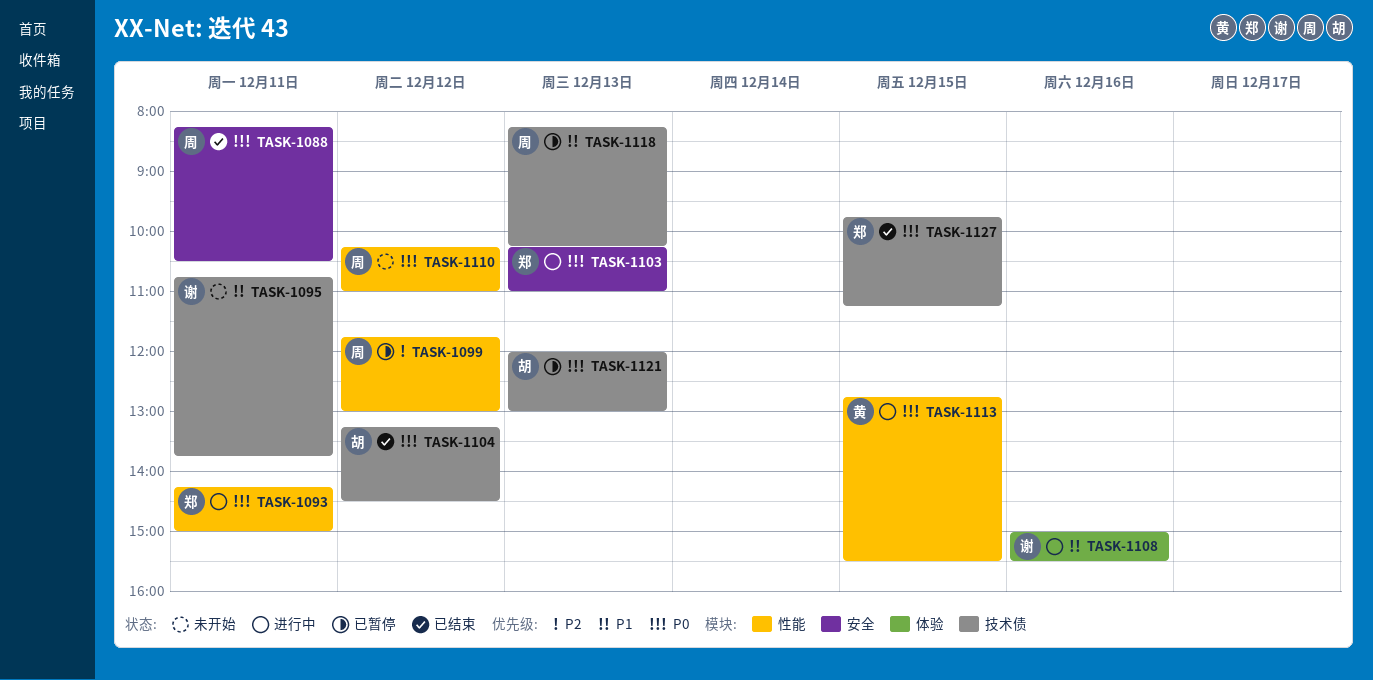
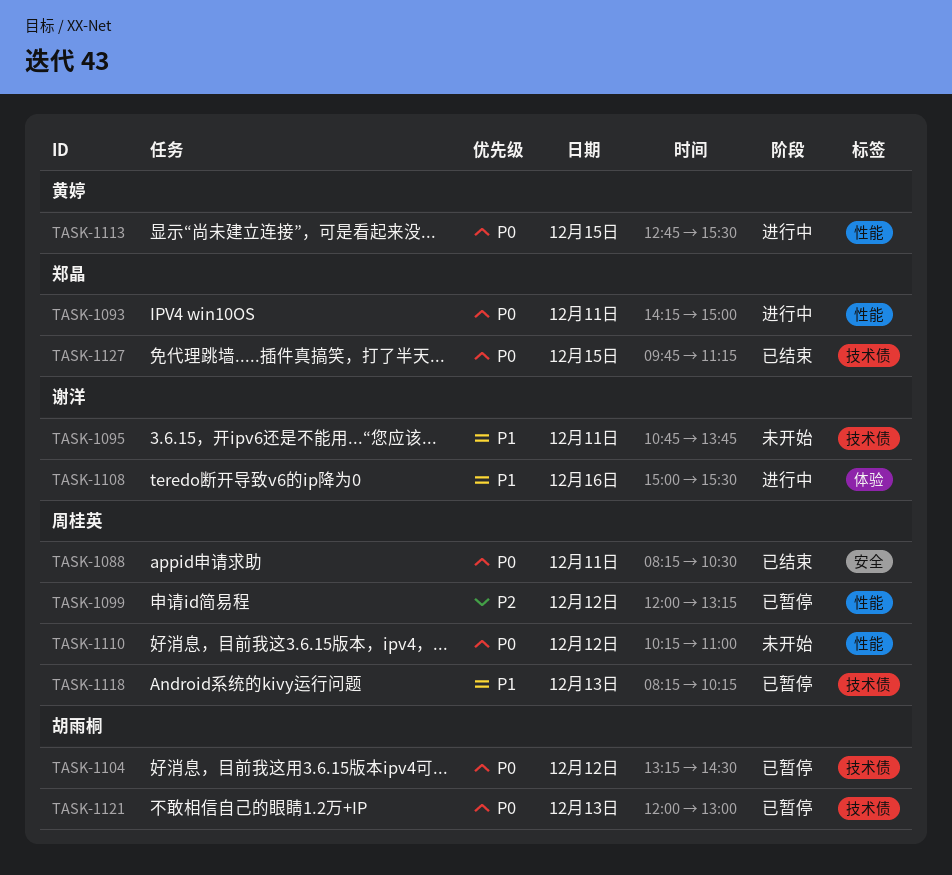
TASK-1099, begins: 11:45 -> 12:00
TASK-1099, ends: 13:00 -> 13:15
TASK-1103: present -> none
TASK-1104, status: 已结束 -> 已暂停

